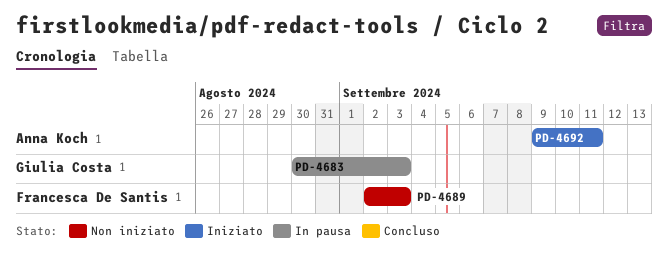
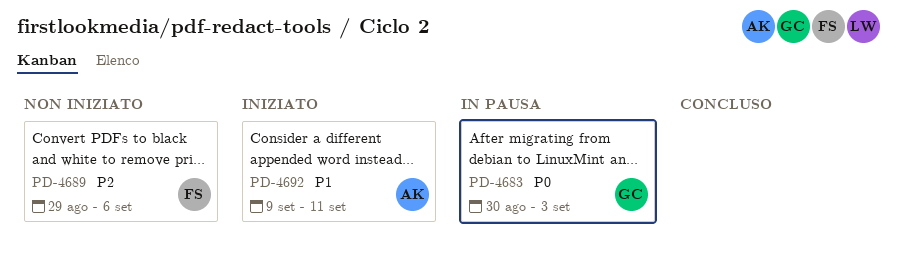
PD-4689, start: Sep 2 -> Aug 29
PD-4689, due: Sep 3 -> Sep 6

